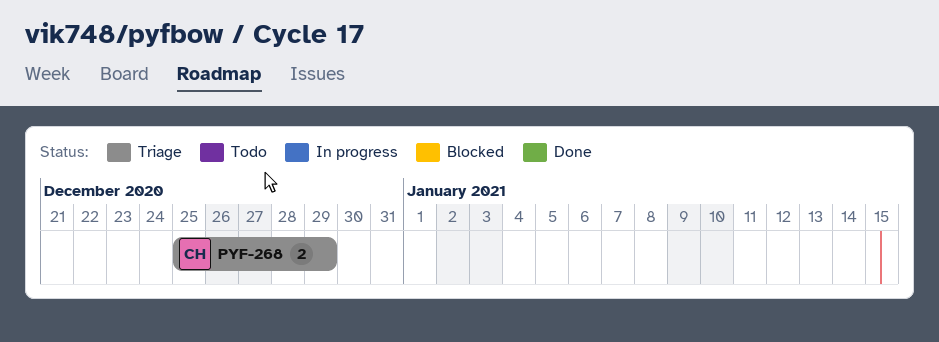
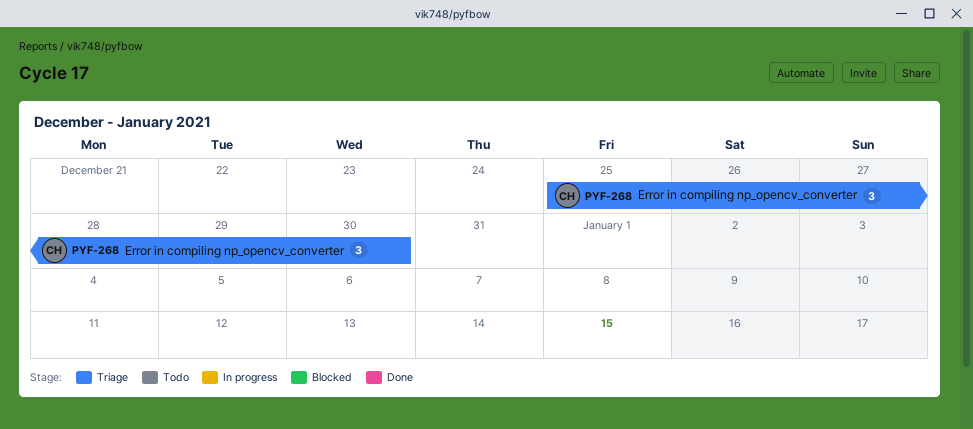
PYF-268, estimate: 2 -> 3
PYF-268, due: Dec 29 -> Dec 30

